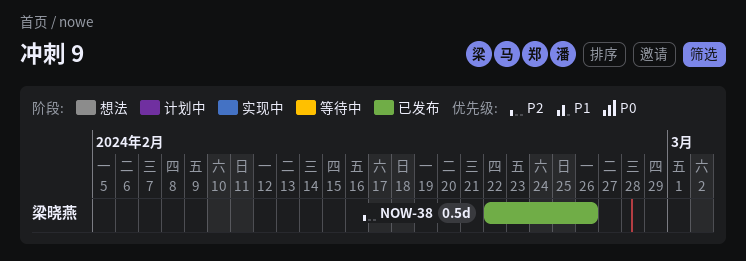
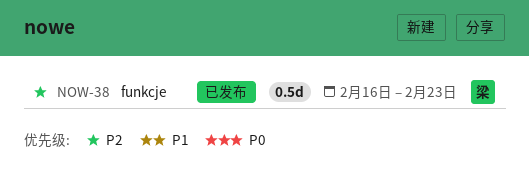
NOW-38, start: Feb 22 -> Feb 16
NOW-38, due: Feb 26 -> Feb 23

